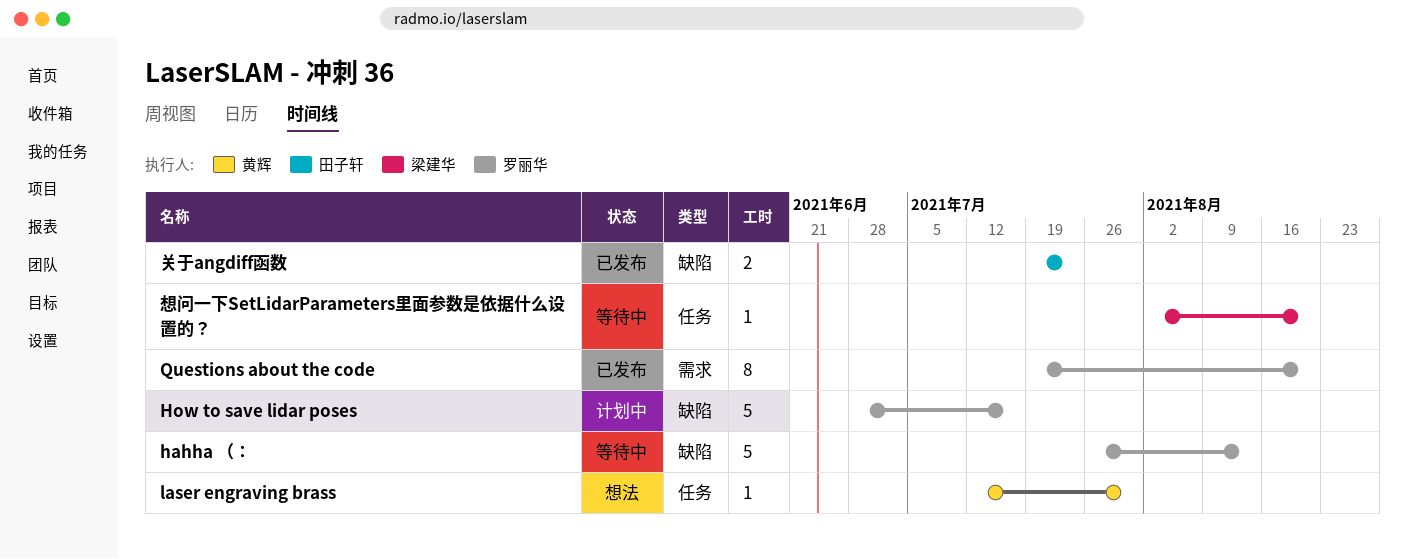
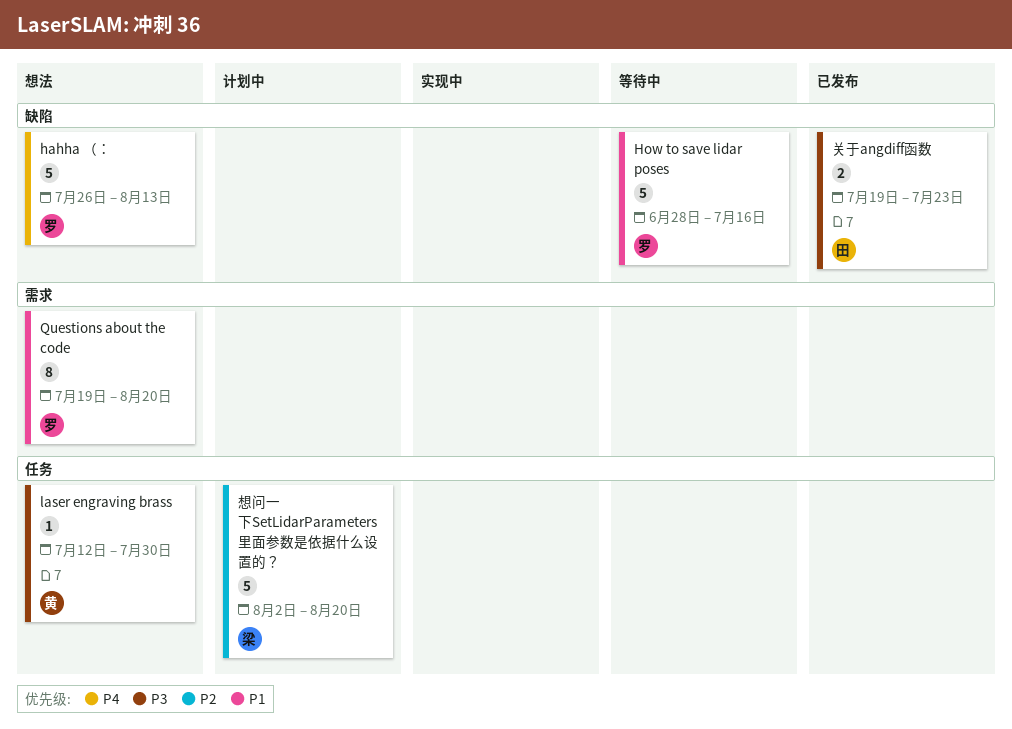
hahha （：, status: 等待中 -> 想法
How to save lidar poses, status: 计划中 -> 等待中
Questions about the code, status: 已发布 -> 想法
想问一下SetLidarParameters里面参数是依据什么设置的？, status: 等待中 -> 计划中
想问一下SetLidarParameters里面参数是依据什么设置的？, estimate: 1 -> 5

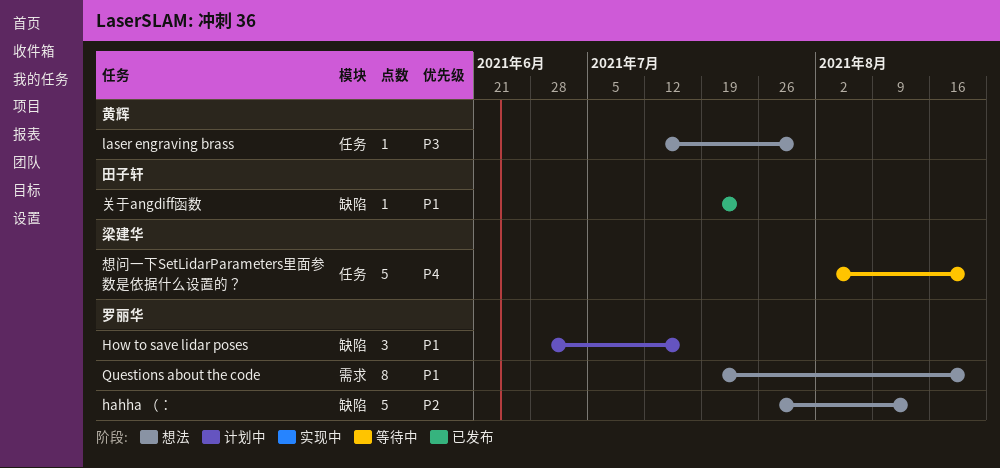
hahha （：, priority: P4 -> P2
How to save lidar poses, status: 等待中 -> 计划中
How to save lidar poses, estimate: 5 -> 3
关于angdiff函数, priority: P3 -> P1
关于angdiff函数, estimate: 2 -> 1
想问一下SetLidarParameters里面参数是依据什么设置的？, status: 计划中 -> 等待中
想问一下SetLidarParameters里面参数是依据什么设置的？, priority: P2 -> P4

